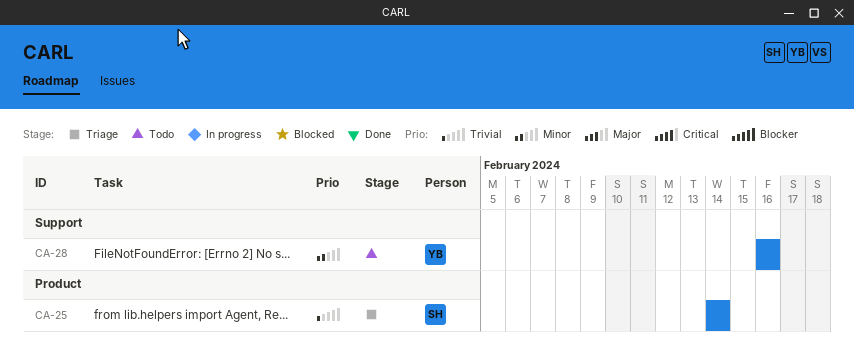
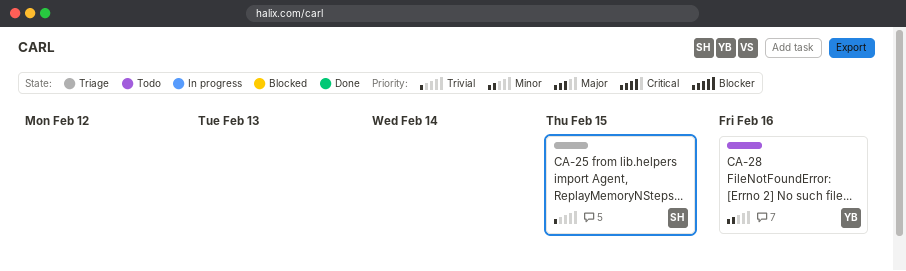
CA-25, due: Feb 14 -> Feb 15

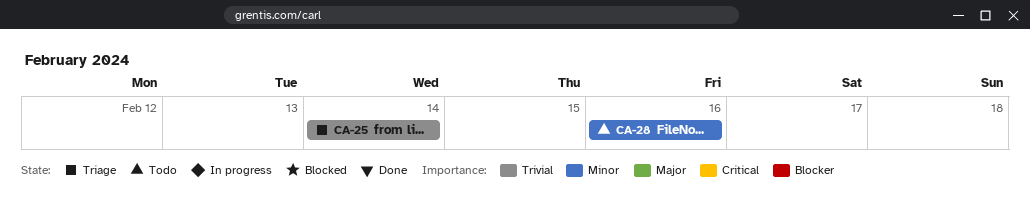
CA-25, due: Feb 15 -> Feb 14

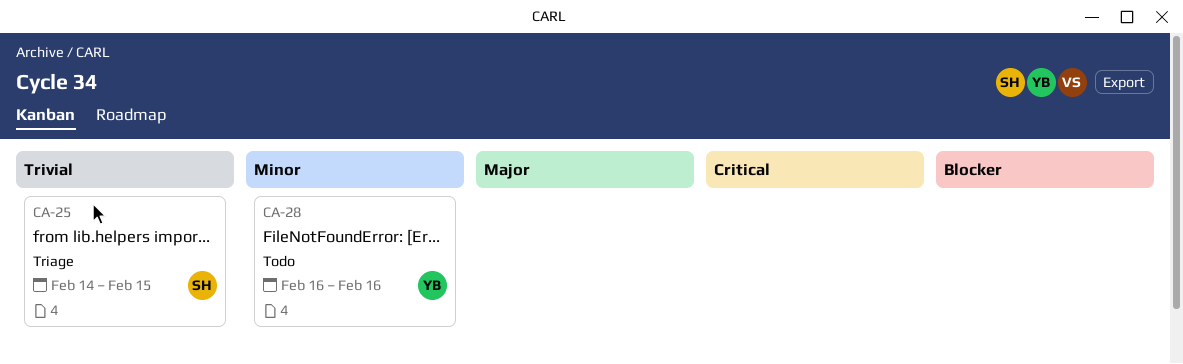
CA-25, due: Feb 14 -> Feb 15

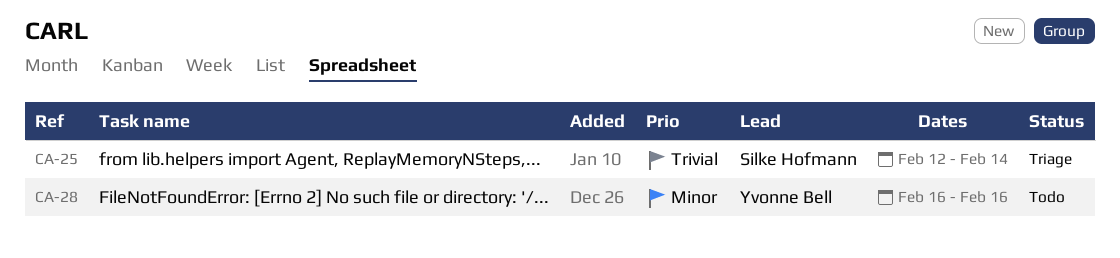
CA-25, start: Feb 14 -> Feb 12
CA-25, due: Feb 15 -> Feb 14

